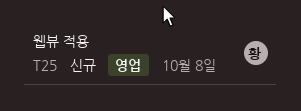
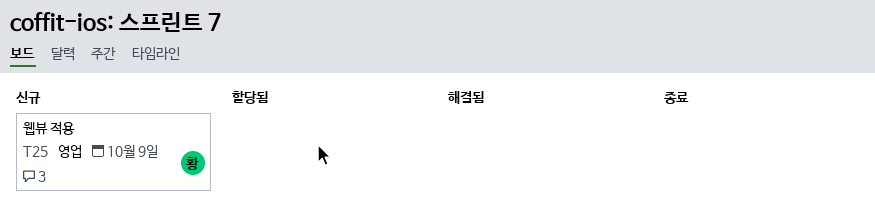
T25, due: Oct 8 -> Oct 9

